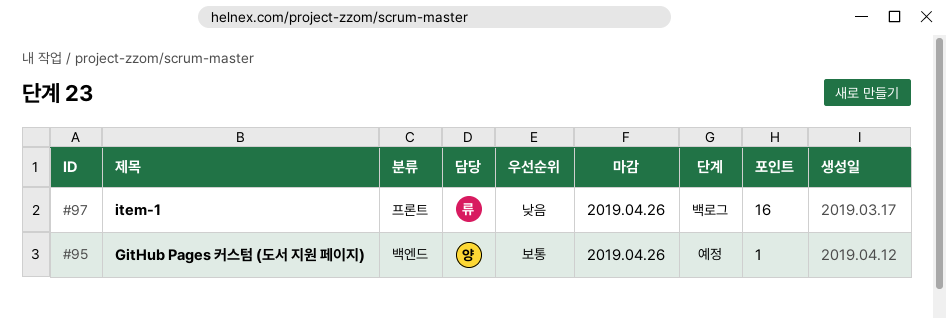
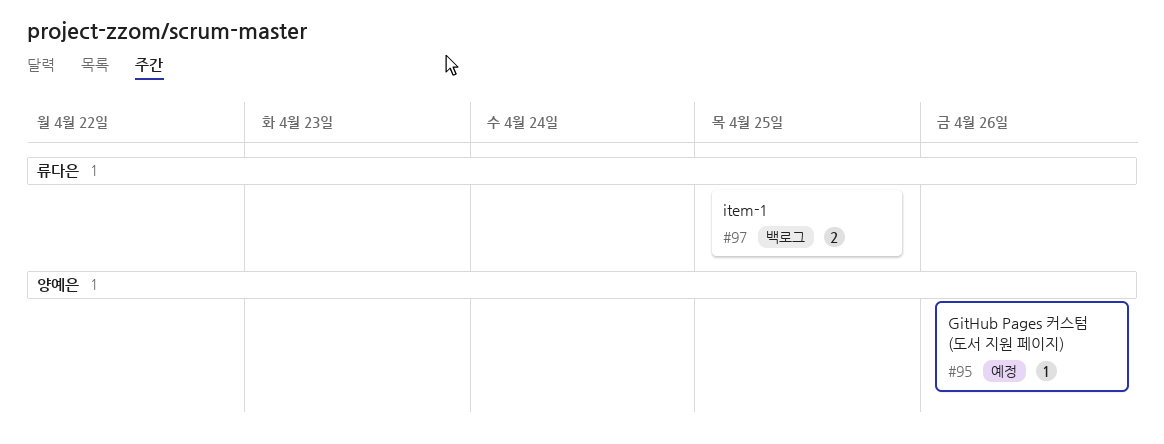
#97, estimate: 16 -> 2
#97, due: Apr 26 -> Apr 25

